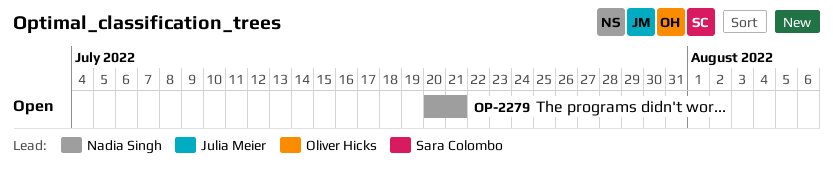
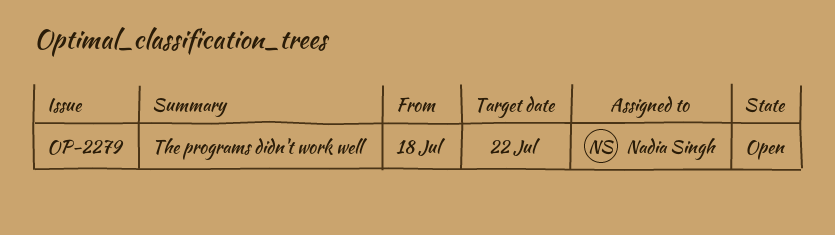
OP-2279, start: Jul 20 -> Jul 18
OP-2279, due: Jul 21 -> Jul 22

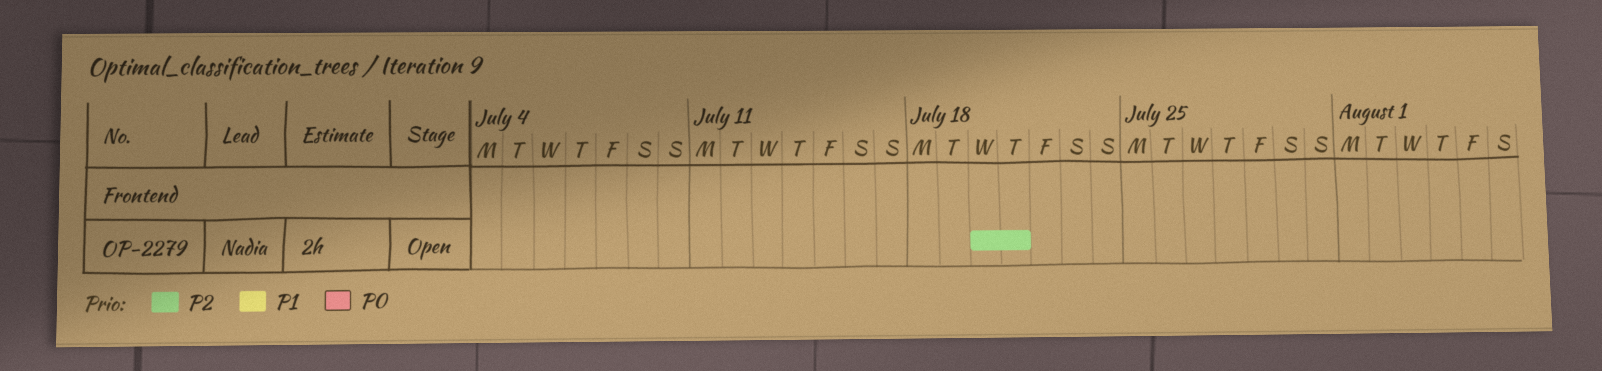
OP-2279, start: Jul 18 -> Jul 20
OP-2279, due: Jul 22 -> Jul 21

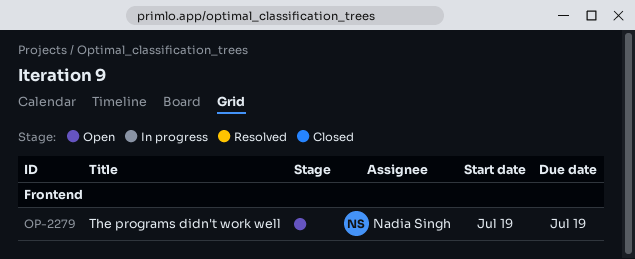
OP-2279, start: Jul 20 -> Jul 19
OP-2279, due: Jul 21 -> Jul 19

